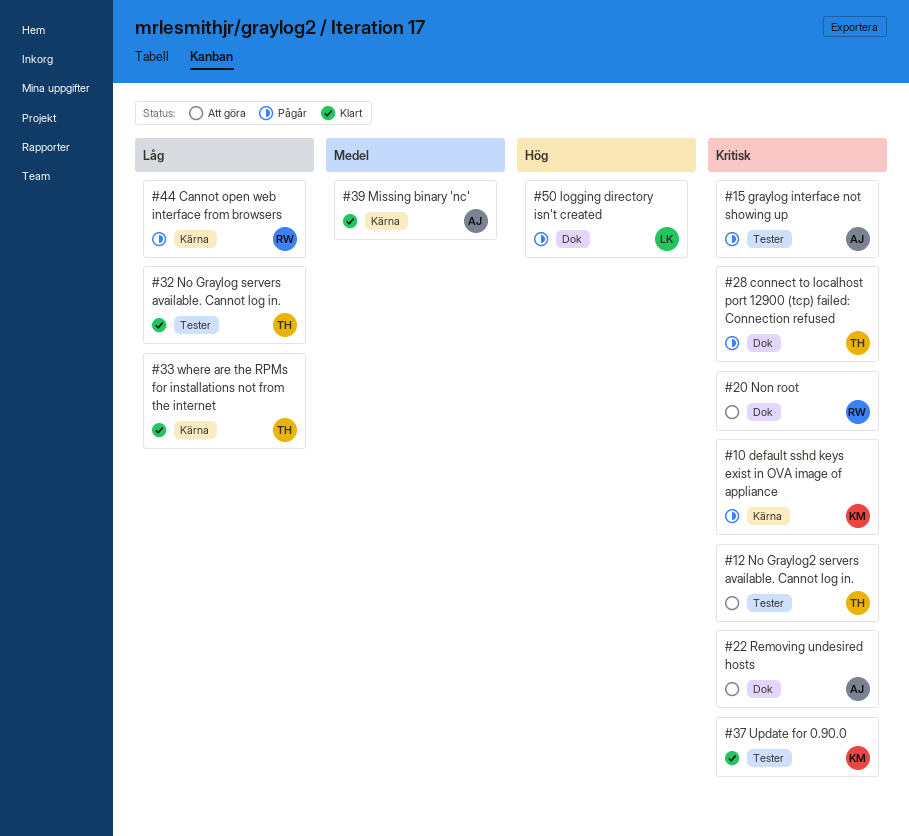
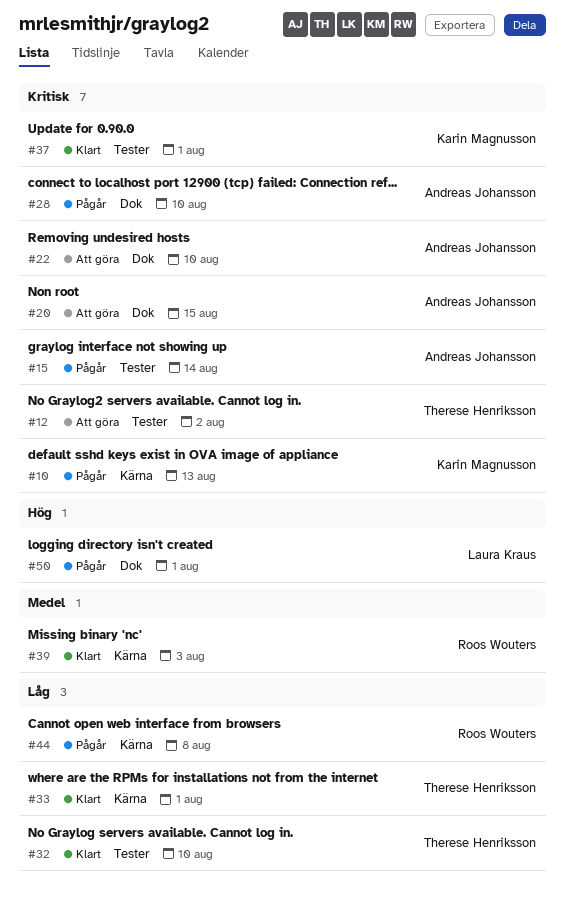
#20, owner: Roos Wouters -> Andreas Johansson
#28, owner: Therese Henriksson -> Andreas Johansson
#39, owner: Andreas Johansson -> Roos Wouters

